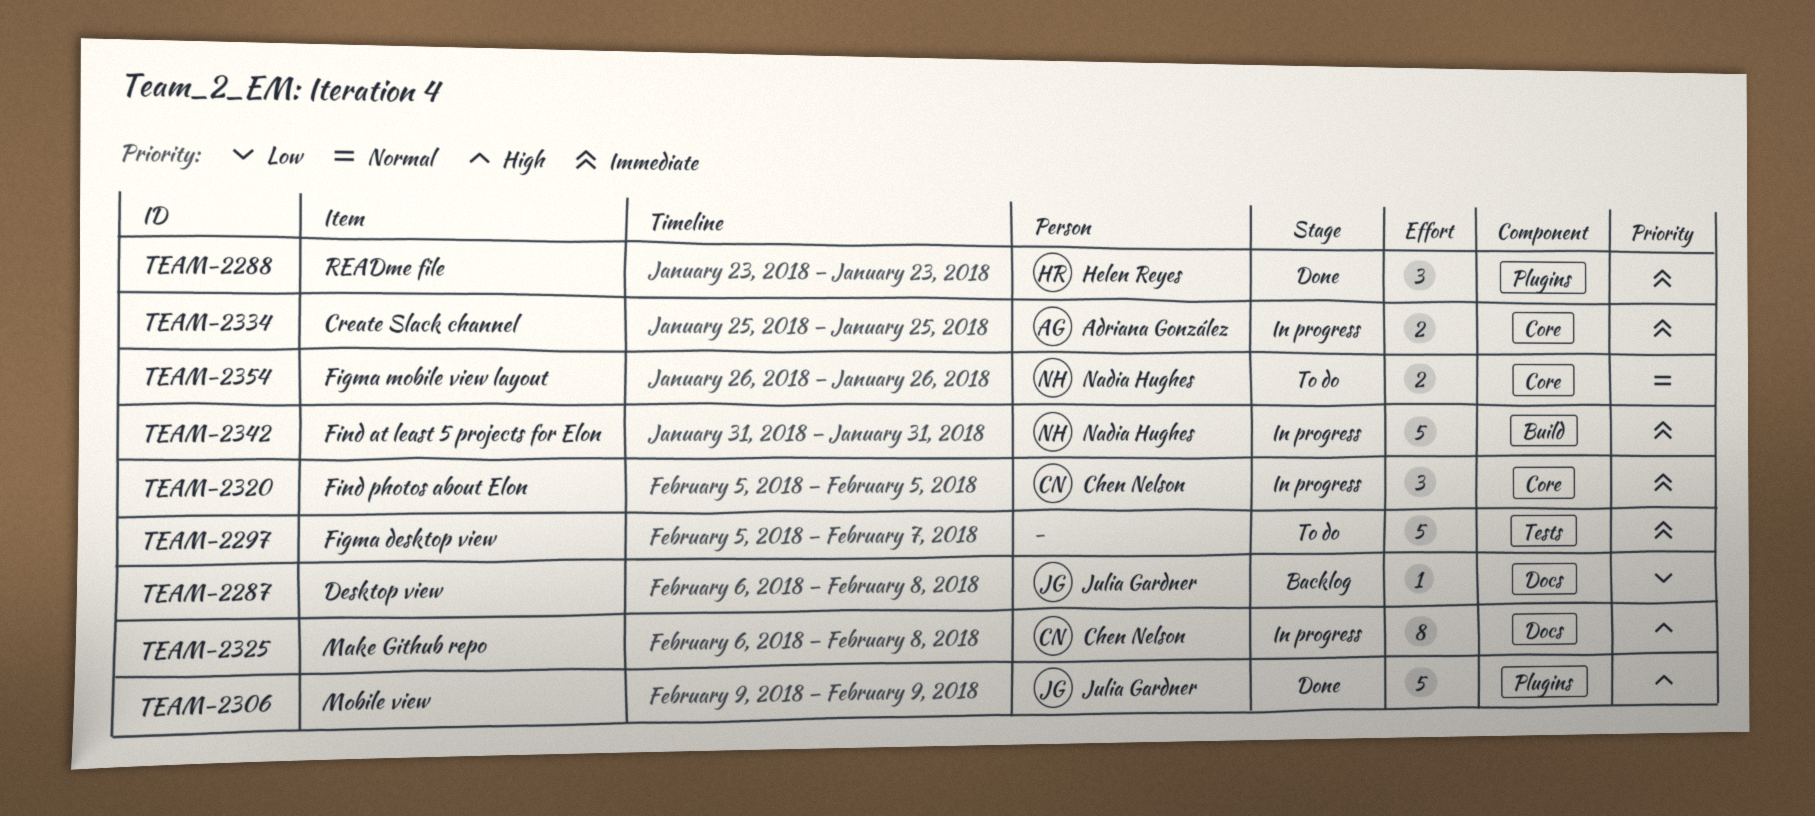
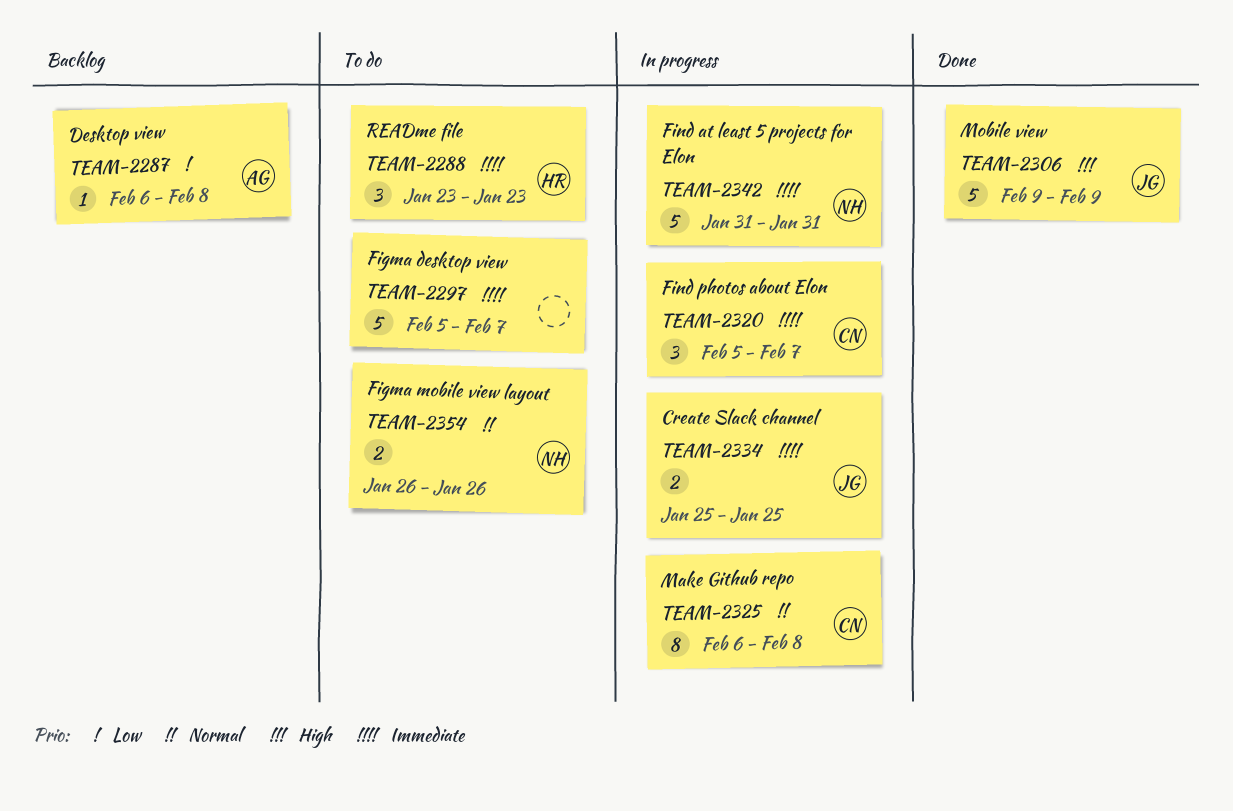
TEAM-2287, owner: Julia Gardner -> Adriana González
TEAM-2288, status: Done -> To do
TEAM-2320, due: Feb 5 -> Feb 7
TEAM-2325, priority: High -> Normal
TEAM-2334, owner: Adriana González -> Julia Gardner

